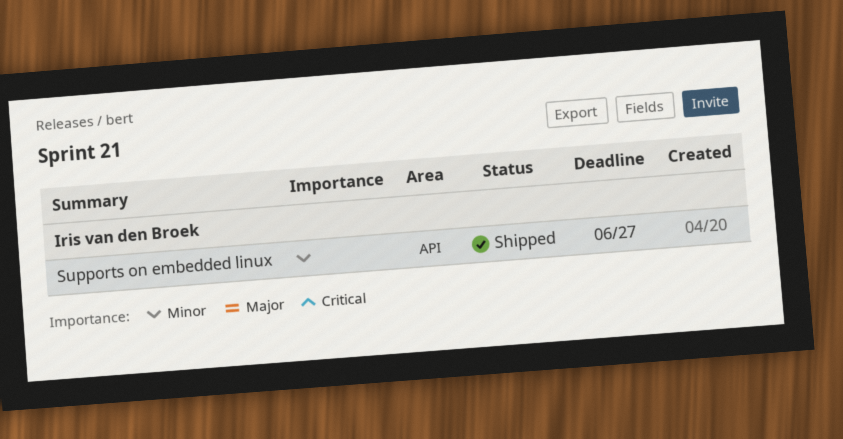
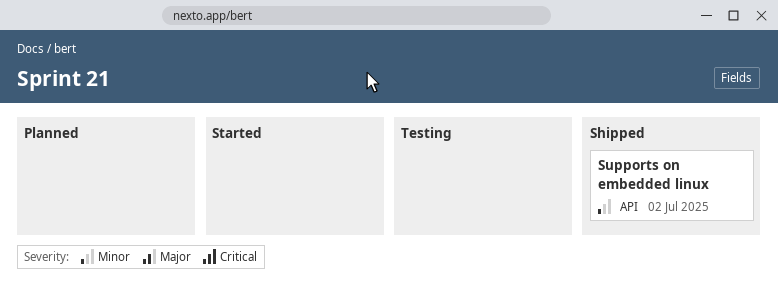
Supports on embedded linux, due: Jun 27 -> Jul 2

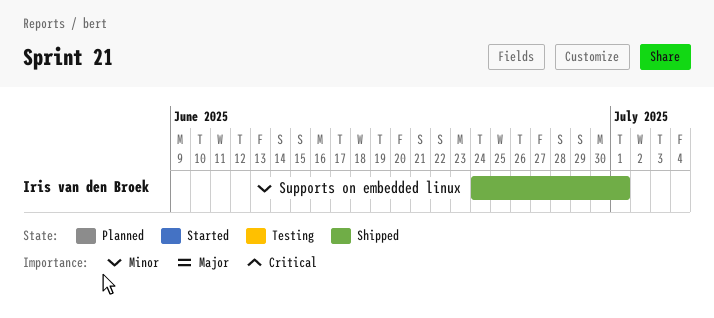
Supports on embedded linux, due: Jul 2 -> Jul 1

